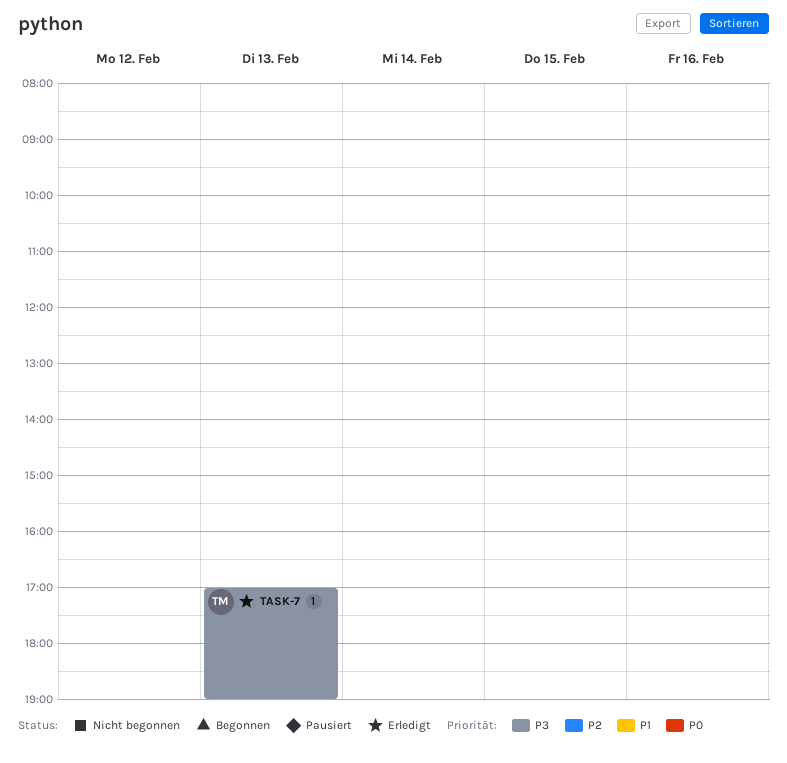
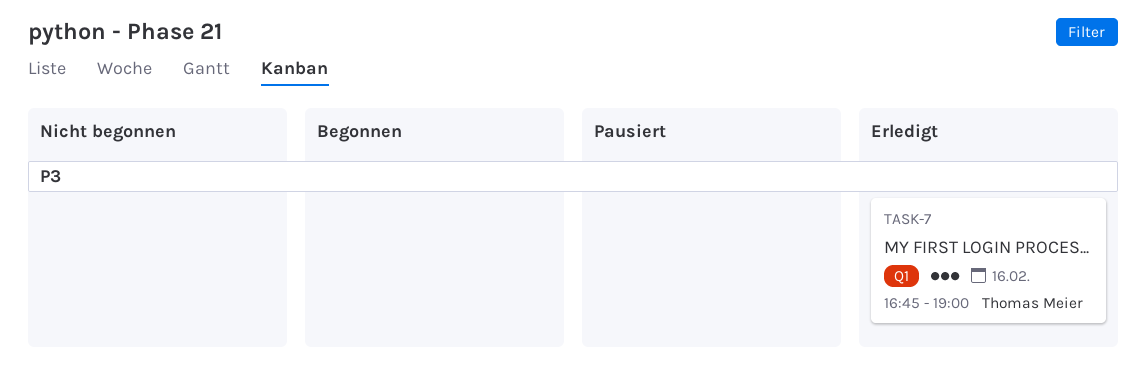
TASK-7, estimate: 1 -> 3
TASK-7, day: Feb 13 -> Feb 16
TASK-7, begins: 17:00 -> 16:45

